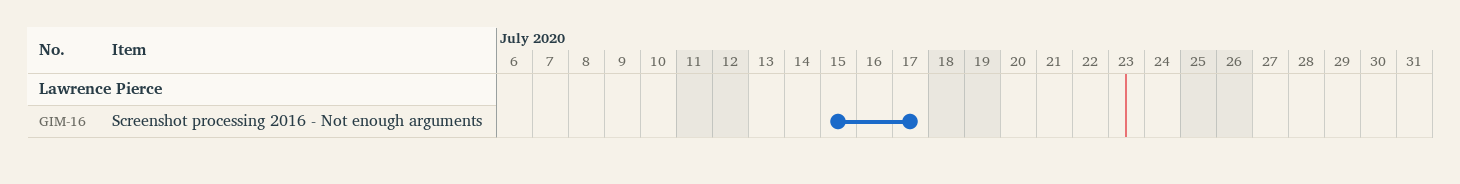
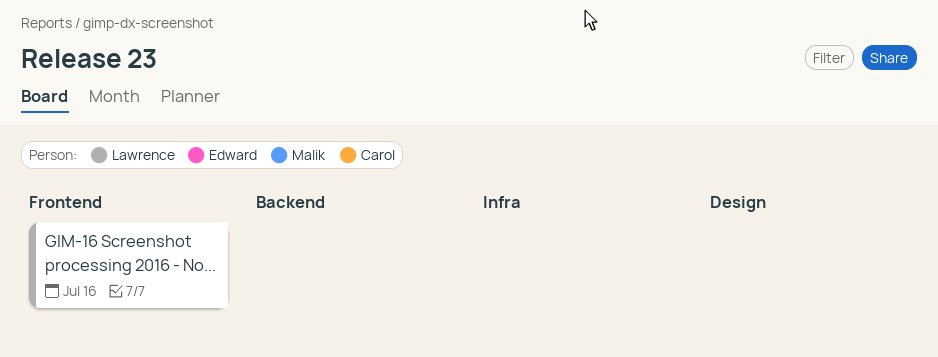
GIM-16, due: Jul 17 -> Jul 16

